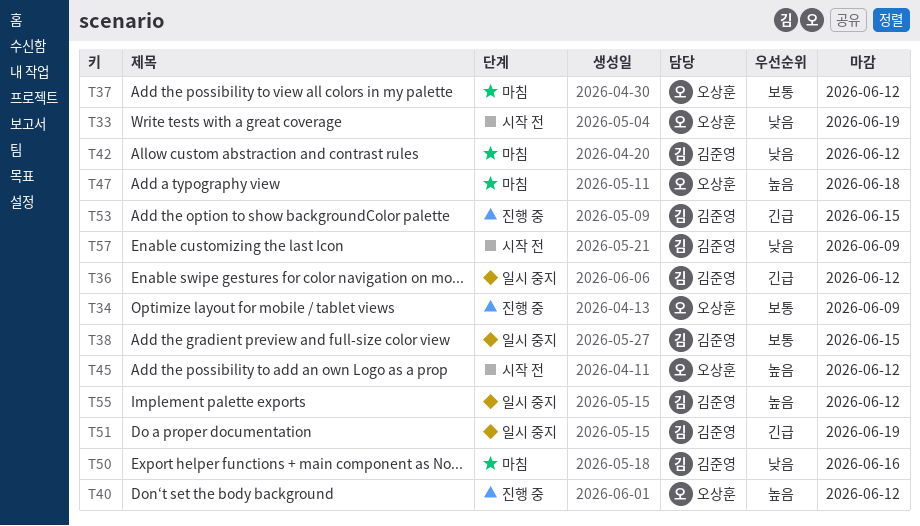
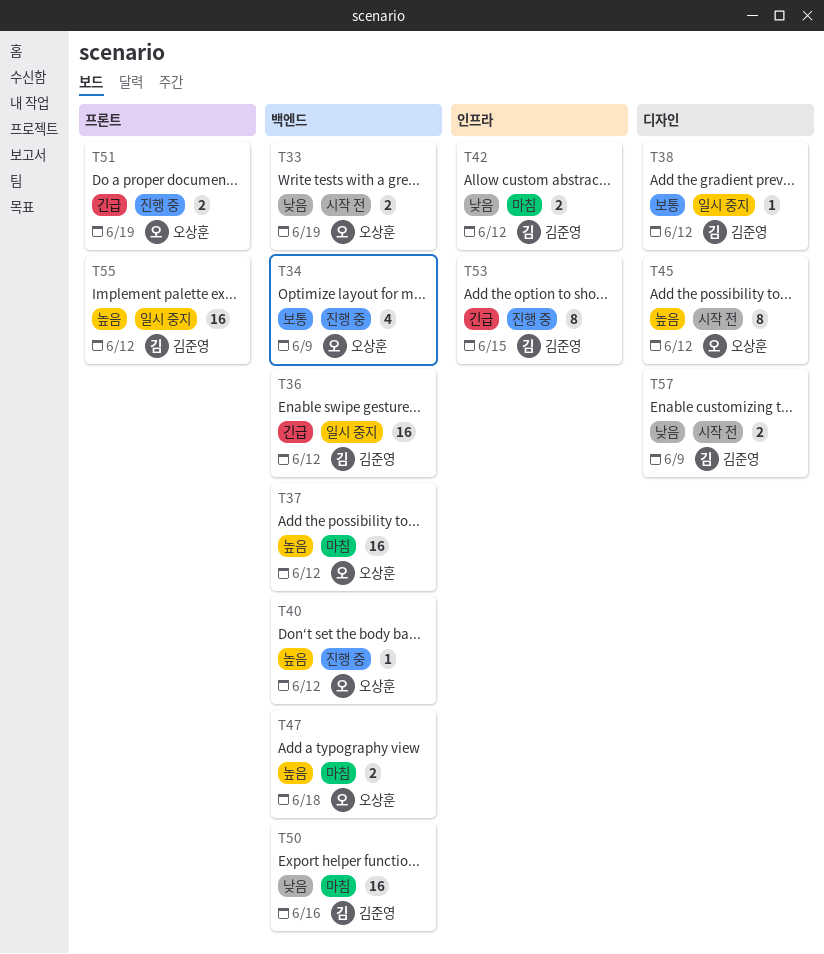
T37, priority: 보통 -> 높음
T38, due: Jun 15 -> Jun 12
T51, status: 일시 중지 -> 진행 중
T51, owner: 김준영 -> 오상훈

